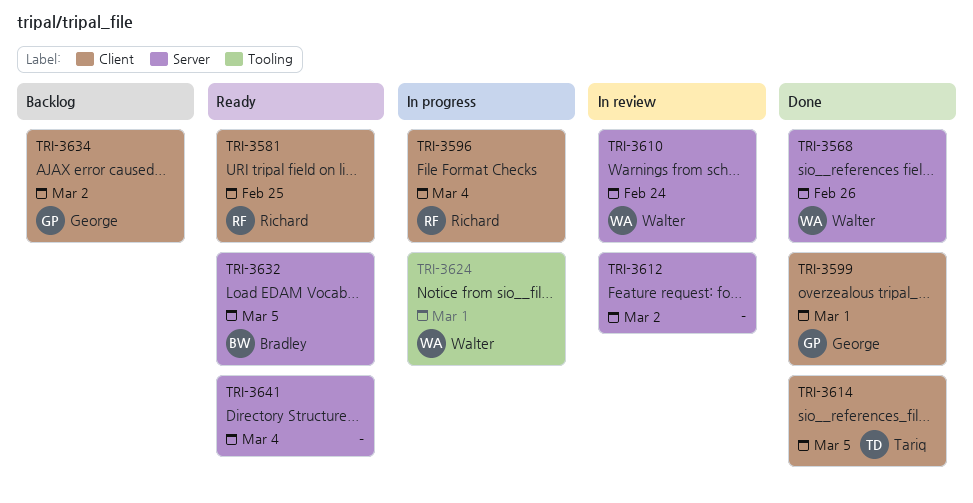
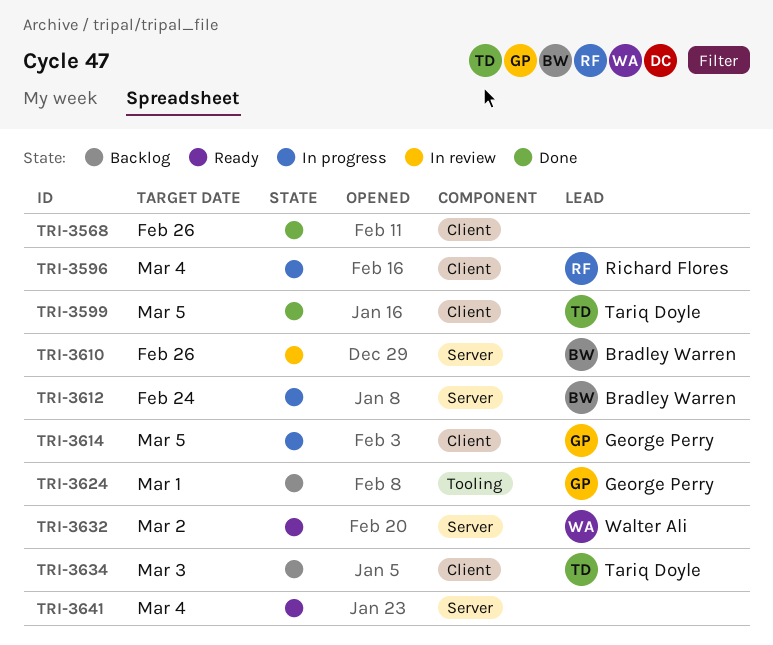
TRI-3568, owner: Walter Ali -> none
TRI-3568, label: Server -> Client
TRI-3581: present -> none
TRI-3599, owner: George Perry -> Tariq Doyle
TRI-3599, due: Mar 1 -> Mar 5
TRI-3610, owner: Walter Ali -> Bradley Warren
TRI-3610, due: Feb 24 -> Feb 26
TRI-3612, status: In review -> In progress
TRI-3612, owner: none -> Bradley Warren
TRI-3612, due: Mar 2 -> Feb 24
TRI-3614, status: Done -> In progress
TRI-3614, owner: Tariq Doyle -> George Perry
TRI-3624, status: In progress -> Backlog
TRI-3624, owner: Walter Ali -> George Perry
TRI-3632, owner: Bradley Warren -> Walter Ali
TRI-3632, due: Mar 5 -> Mar 2
TRI-3634, owner: George Perry -> Tariq Doyle
TRI-3634, due: Mar 2 -> Mar 3

